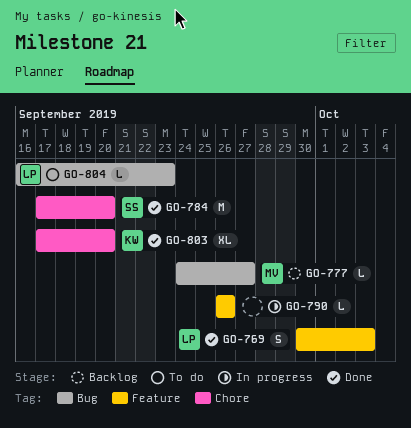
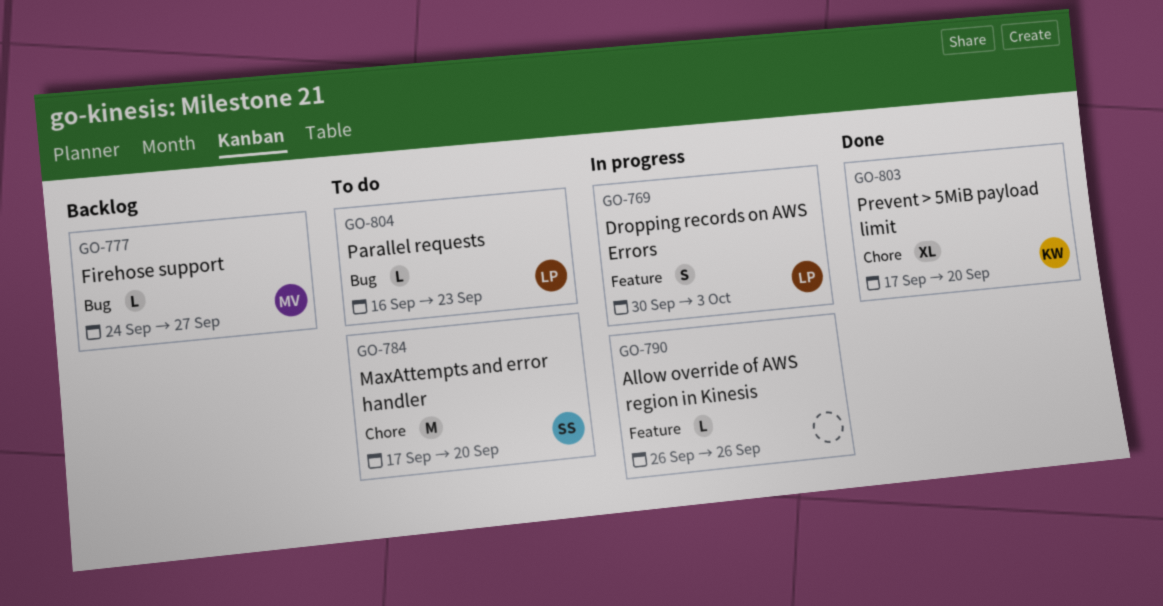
GO-769, status: Done -> In progress
GO-784, status: Done -> To do

